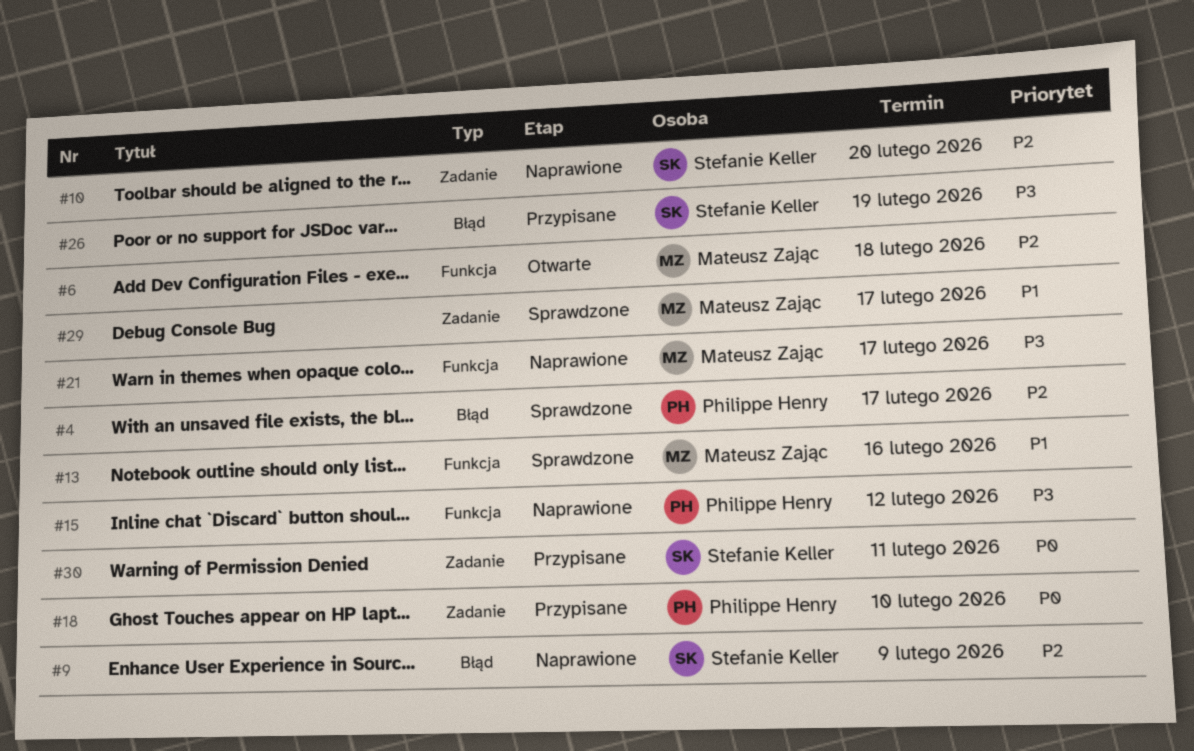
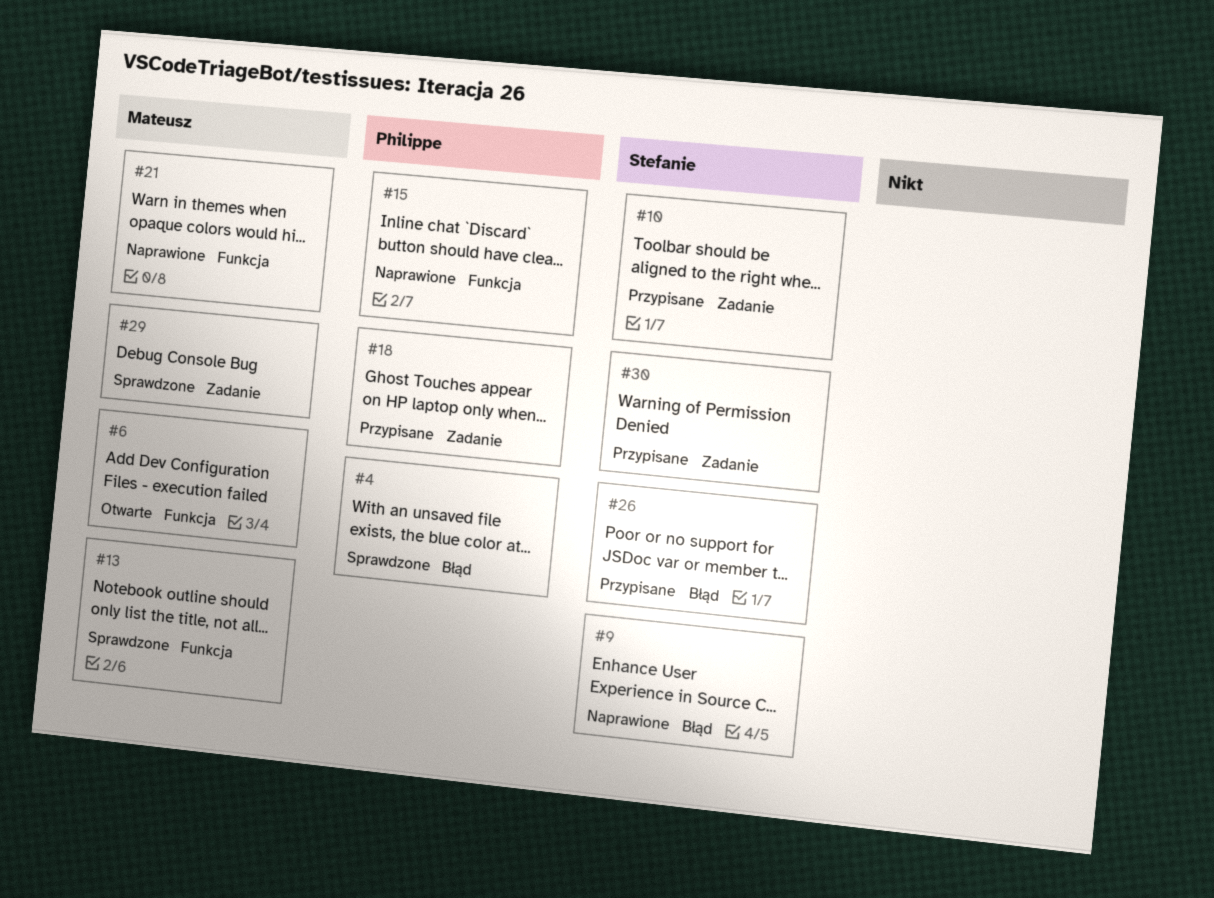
#10, status: Naprawione -> Przypisane

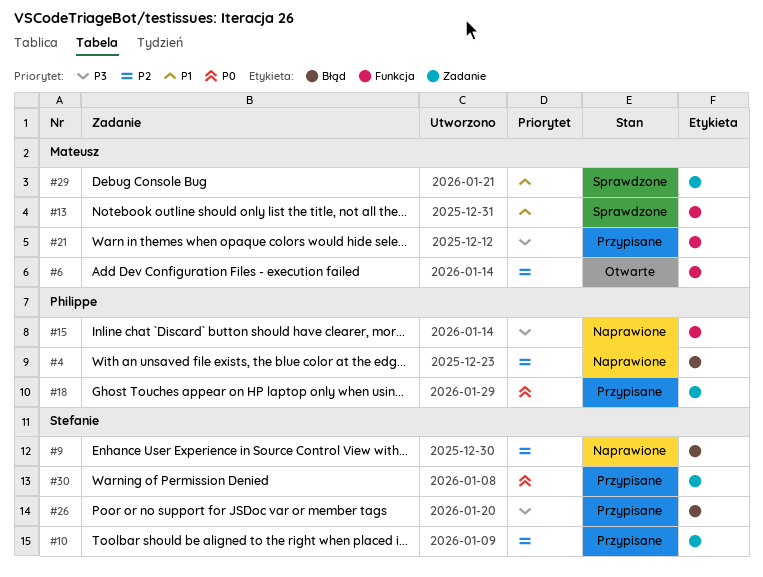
#4, status: Sprawdzone -> Naprawione
#21, status: Naprawione -> Przypisane

